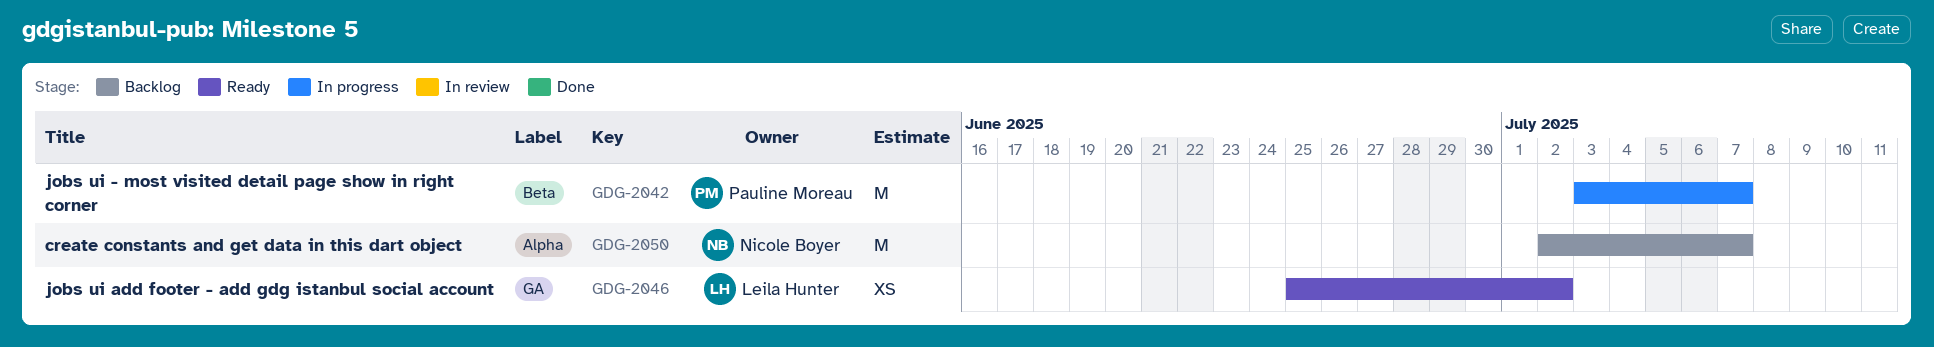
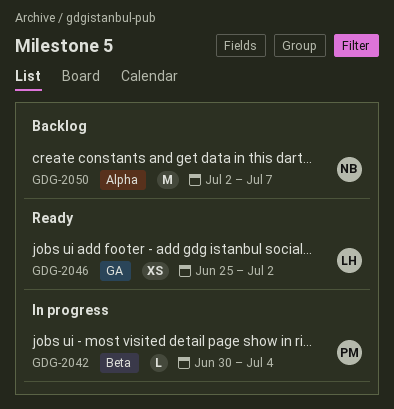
GDG-2042, estimate: M -> L
GDG-2042, start: Jul 3 -> Jun 30
GDG-2042, due: Jul 7 -> Jul 4

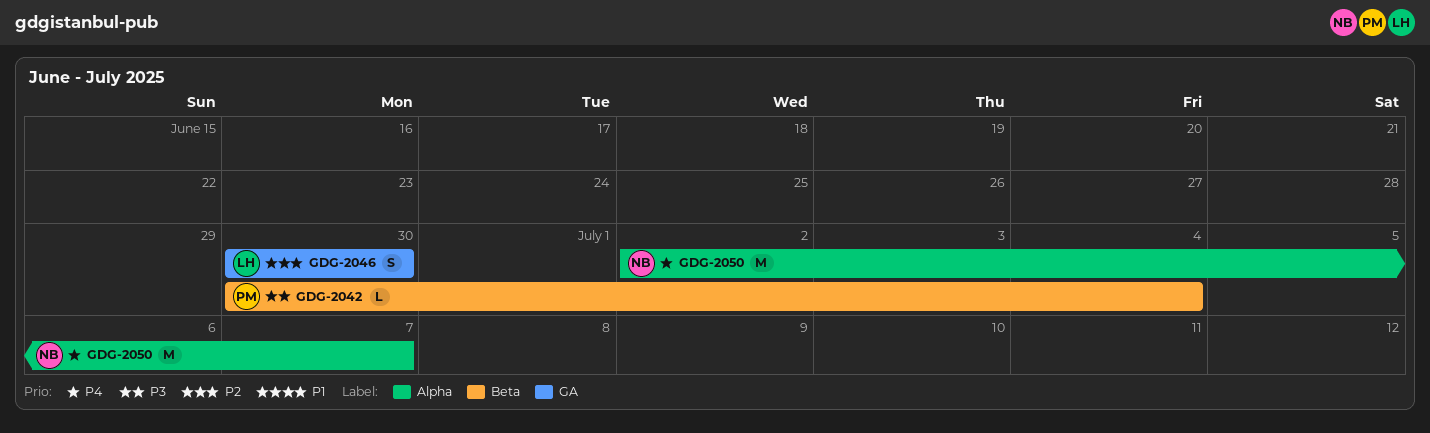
GDG-2046, estimate: XS -> S
GDG-2046, start: Jun 25 -> Jun 30
GDG-2046, due: Jul 2 -> Jun 30

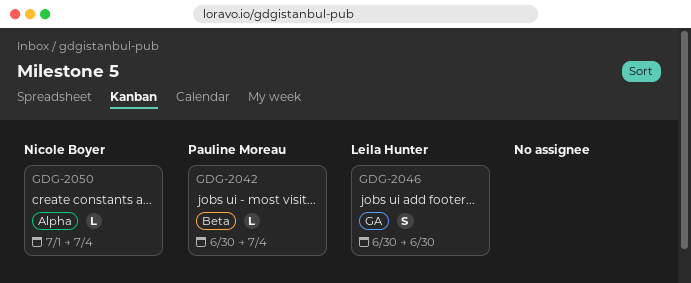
GDG-2050, estimate: M -> L
GDG-2050, start: Jul 2 -> Jul 1
GDG-2050, due: Jul 7 -> Jul 4

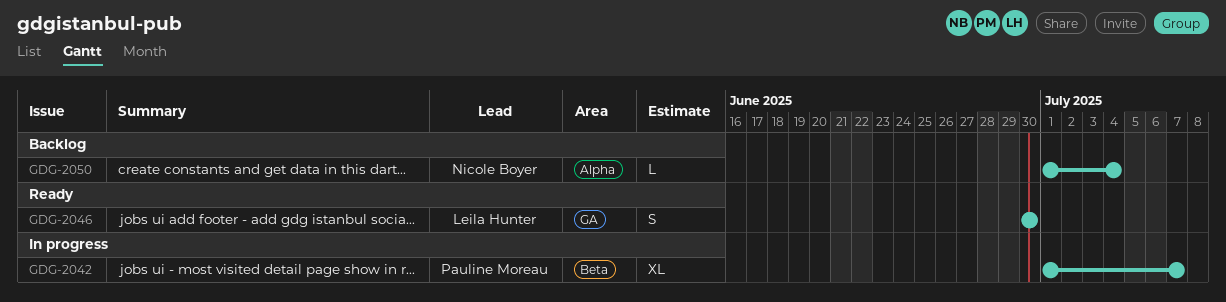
GDG-2042, estimate: L -> XL
GDG-2042, start: Jun 30 -> Jul 1
GDG-2042, due: Jul 4 -> Jul 7

